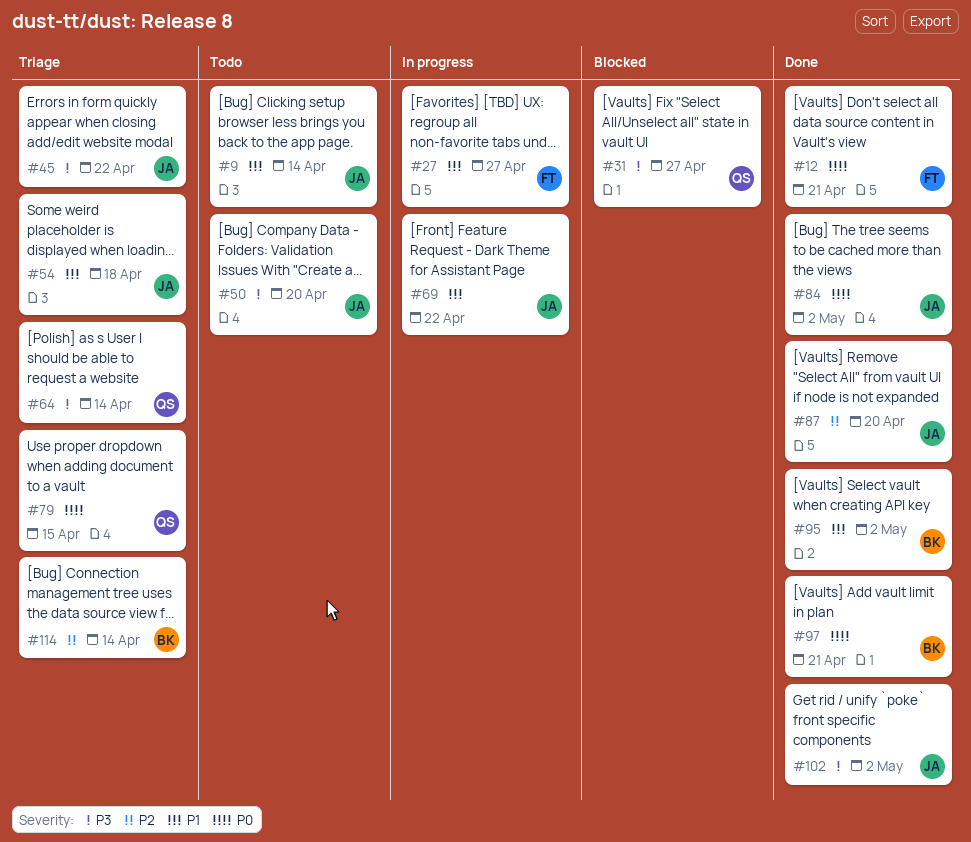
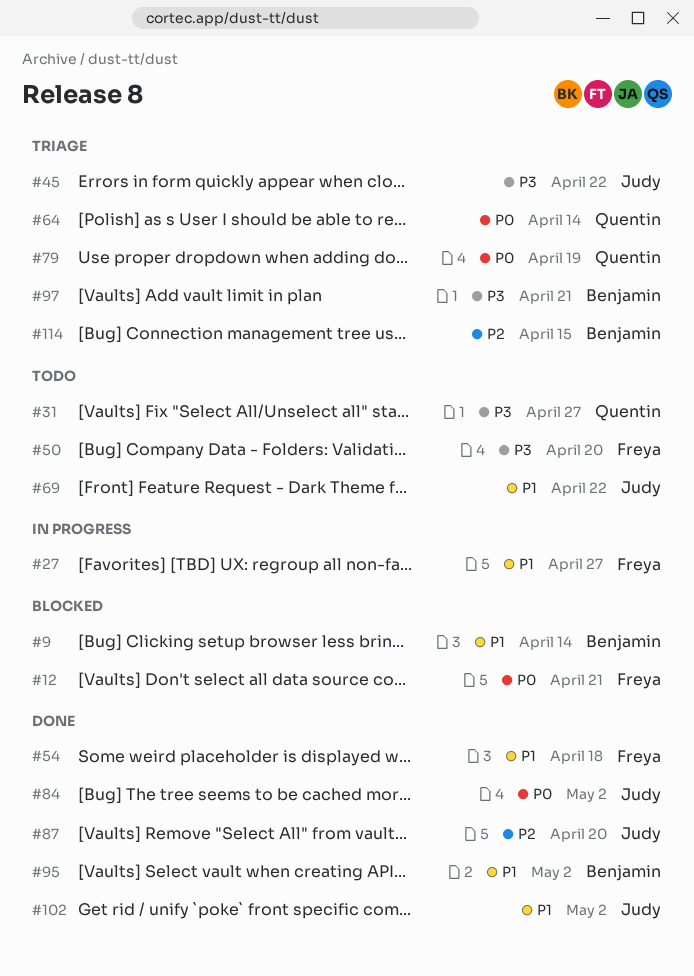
#9, status: Todo -> Blocked
#9, owner: Judy -> Benjamin
#12, status: Done -> Blocked
#31, status: Blocked -> Todo
#50, owner: Judy -> Freya
#54, status: Triage -> Done
#54, owner: Judy -> Freya
#64, priority: P3 -> P0
#69, status: In progress -> Todo
#79, due: Apr 15 -> Apr 19
#97, status: Done -> Triage
#97, priority: P0 -> P3
#102, priority: P3 -> P1
#114, due: Apr 14 -> Apr 15

